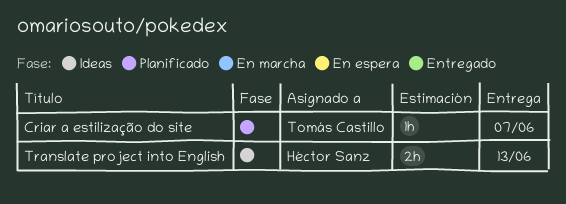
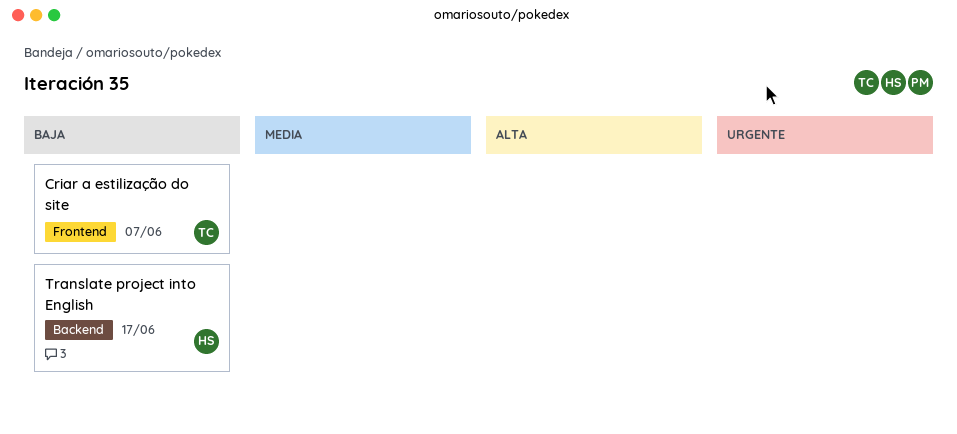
Translate project into English, due: Jun 13 -> Jun 17

